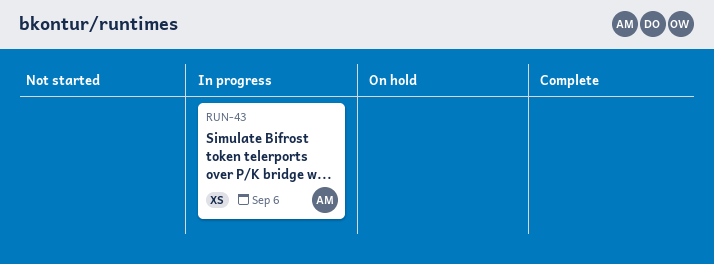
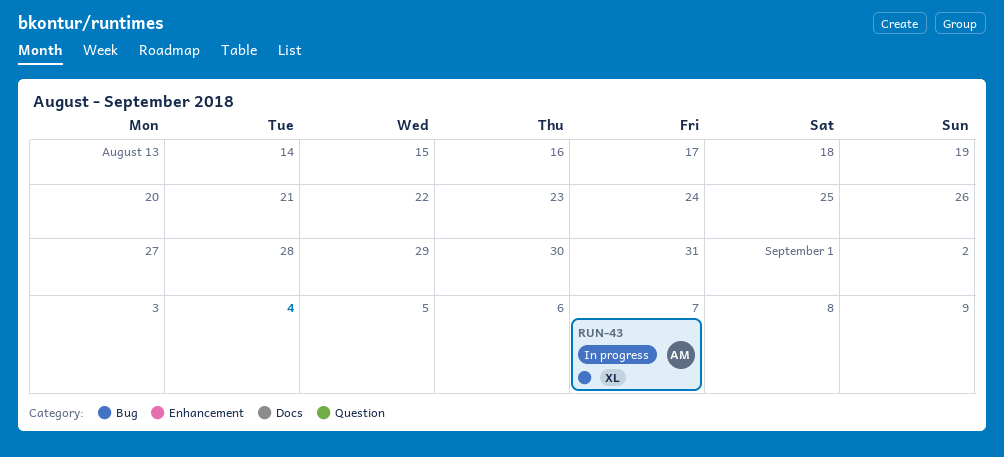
RUN-43, estimate: XS -> XL
RUN-43, due: Sep 6 -> Sep 7

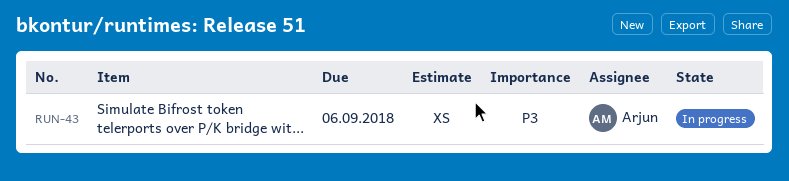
RUN-43, estimate: XL -> XS
RUN-43, due: Sep 7 -> Sep 6

